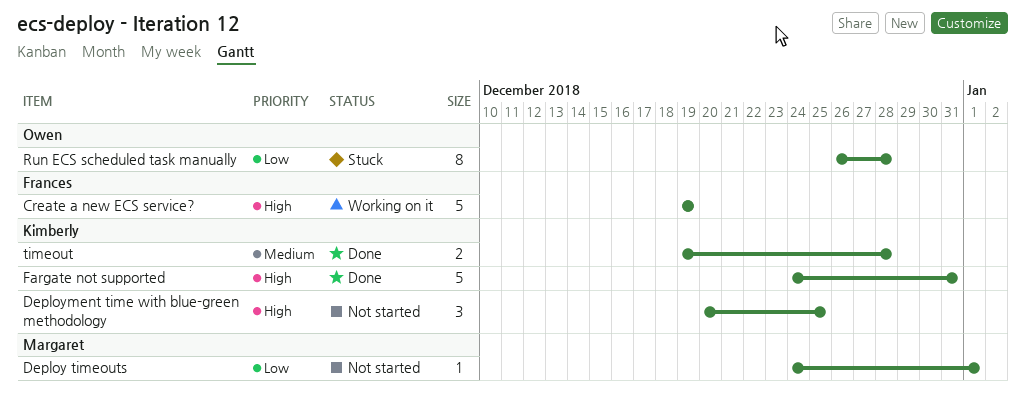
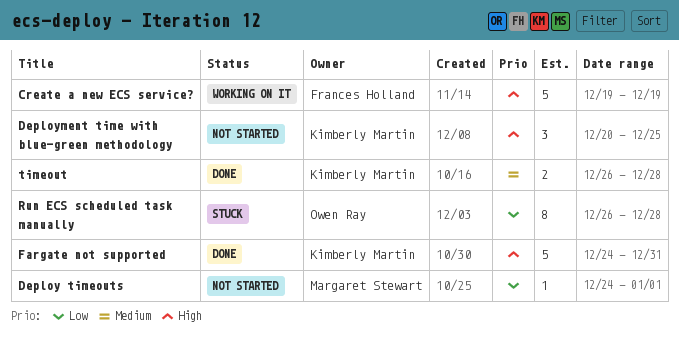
timeout, start: Dec 19 -> Dec 26

